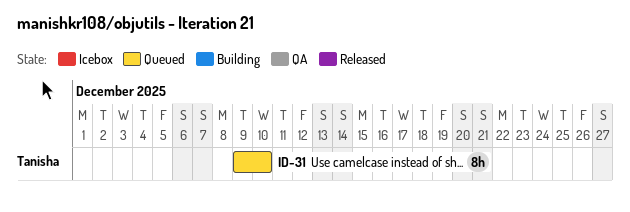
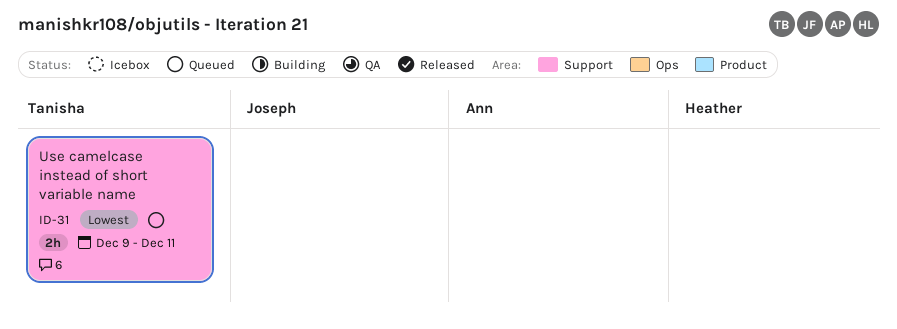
ID-31, estimate: 8h -> 2h
ID-31, due: Dec 10 -> Dec 11

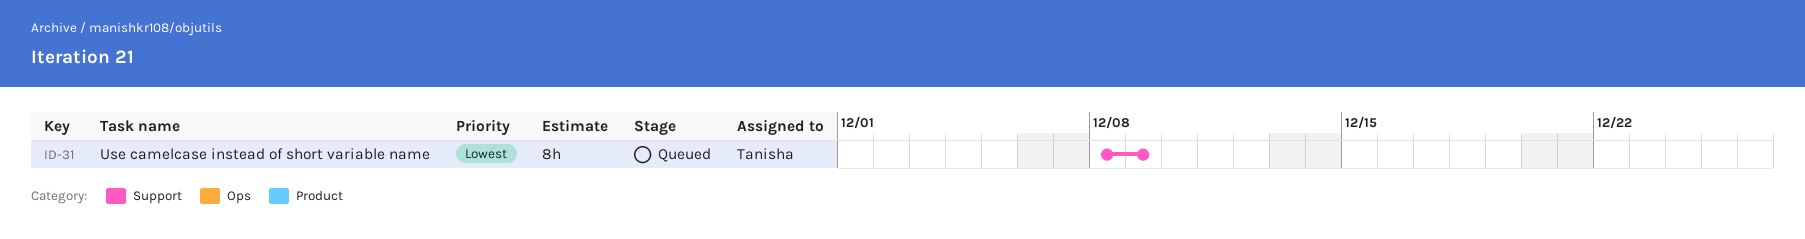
ID-31, estimate: 2h -> 8h
ID-31, start: Dec 9 -> Dec 8
ID-31, due: Dec 11 -> Dec 9

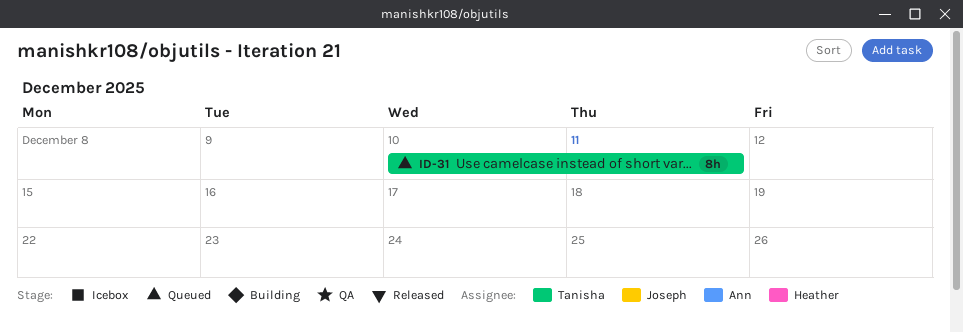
ID-31, start: Dec 8 -> Dec 10
ID-31, due: Dec 9 -> Dec 11

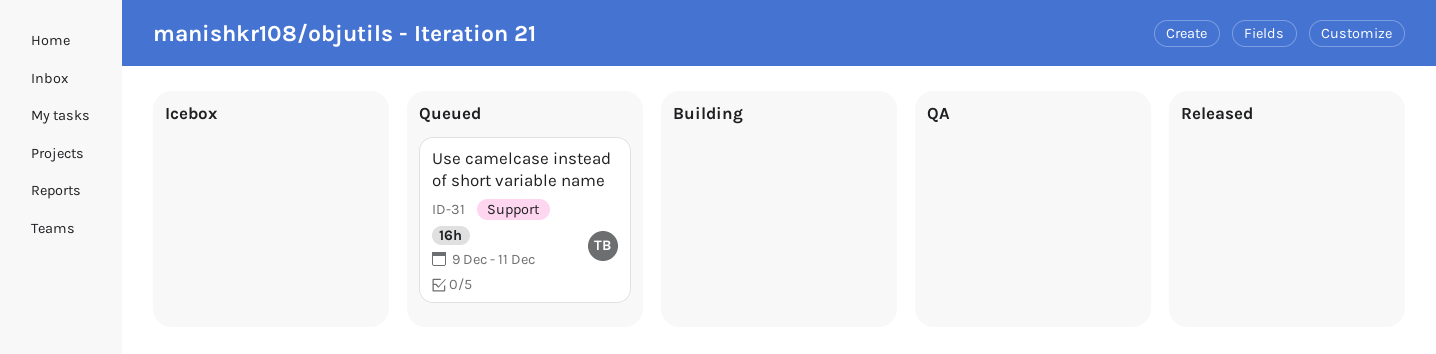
ID-31, estimate: 8h -> 16h
ID-31, start: Dec 10 -> Dec 9

